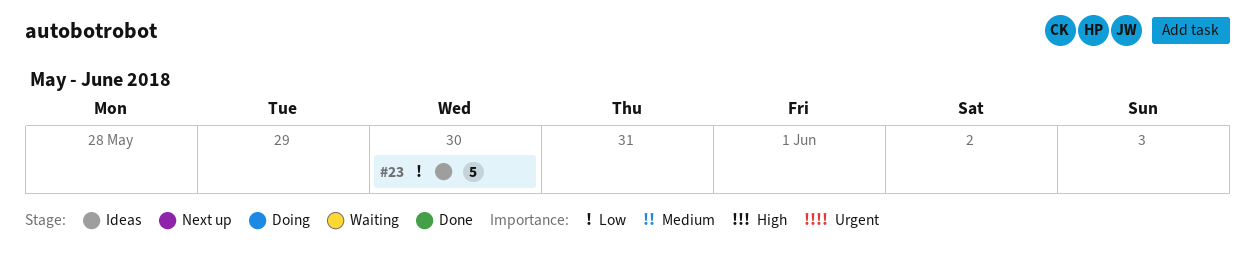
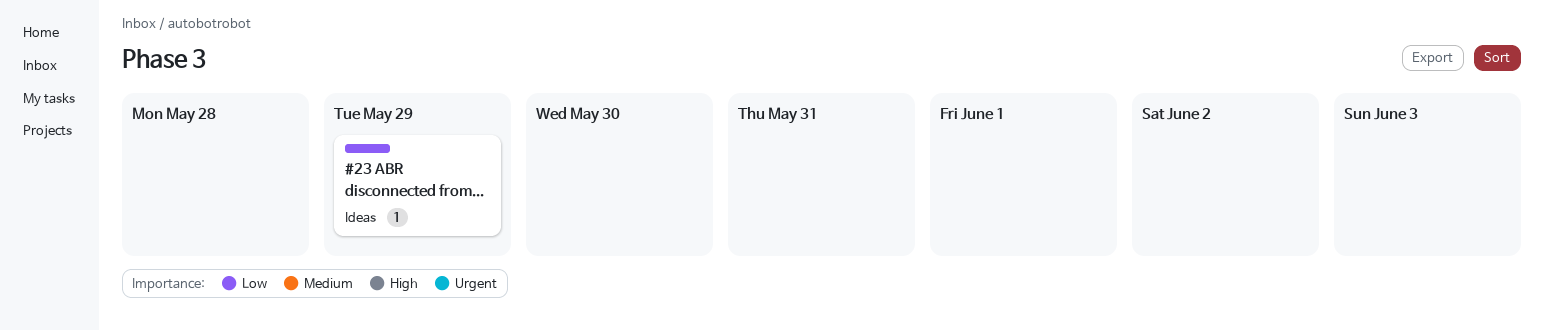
#23, estimate: 5 -> 1
#23, due: May 30 -> May 29

